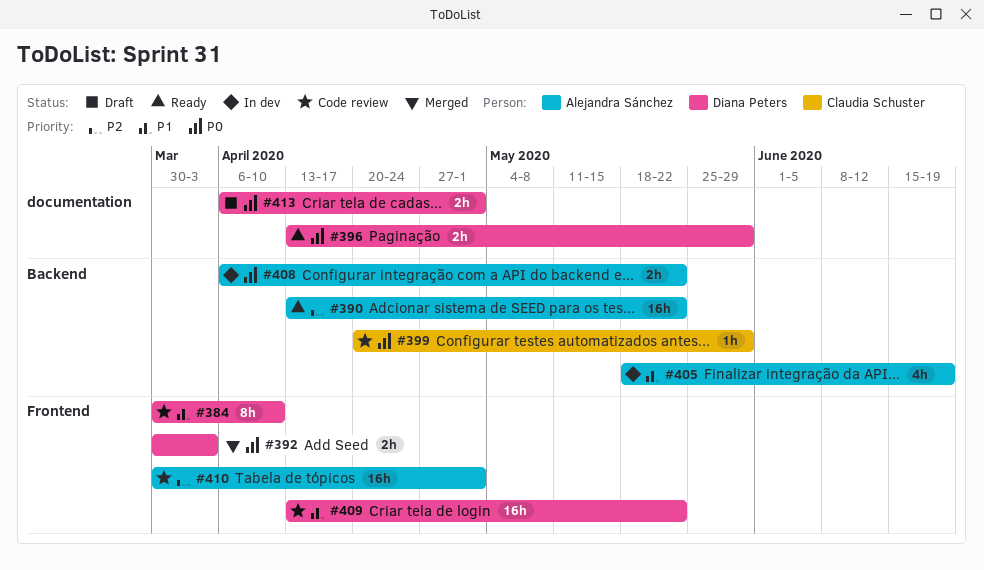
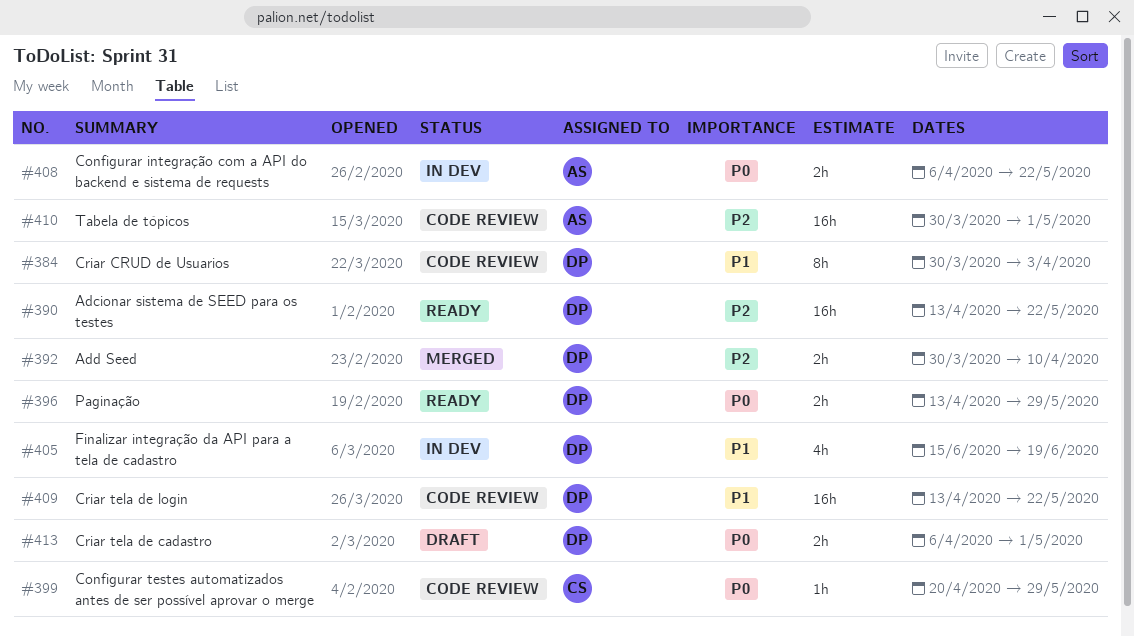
#384, due: Apr 10 -> Apr 3
#390, owner: Alejandra Sánchez -> Diana Peters
#392, priority: P0 -> P2
#392, due: Apr 3 -> Apr 10
#405, owner: Alejandra Sánchez -> Diana Peters
#405, start: May 18 -> Jun 15

